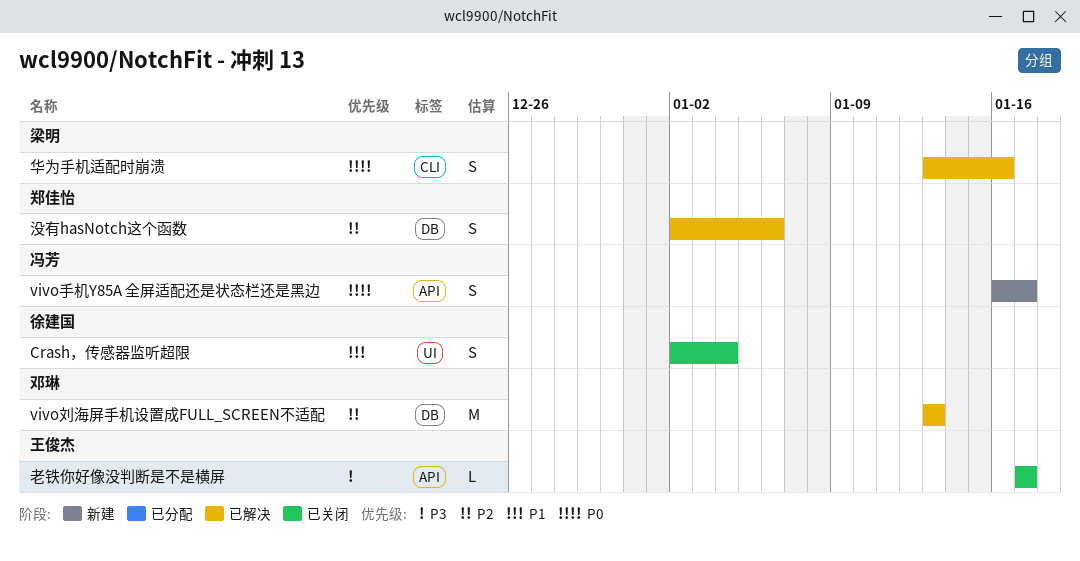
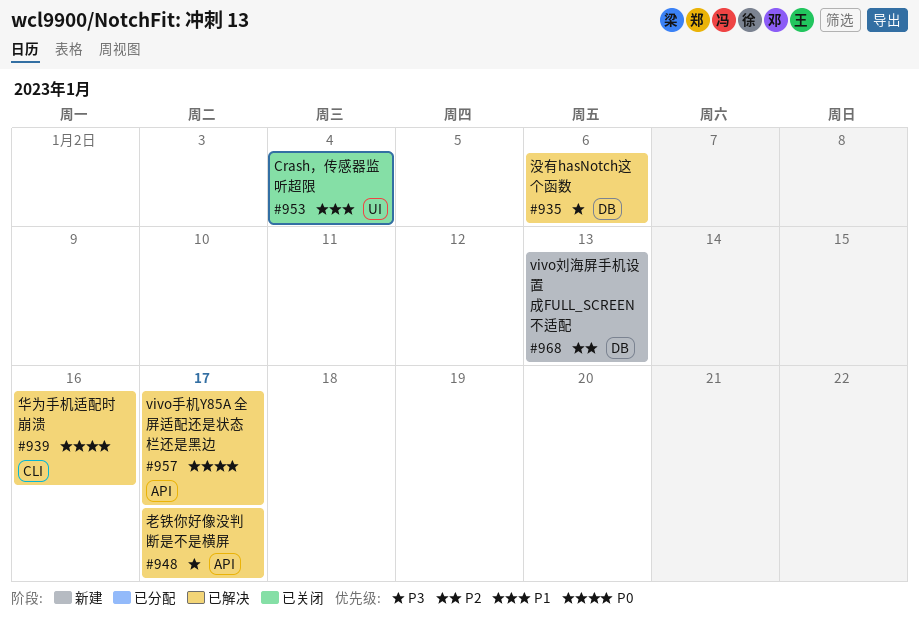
vivo刘海屏手机设置成FULL_SCREEN不适配, status: 已解决 -> 新建
vivo手机Y85A 全屏适配还是状态栏还是黑边, status: 新建 -> 已解决
没有hasNotch这个函数, priority: P2 -> P3
老铁你好像没判断是不是横屏, status: 已关闭 -> 已解决

